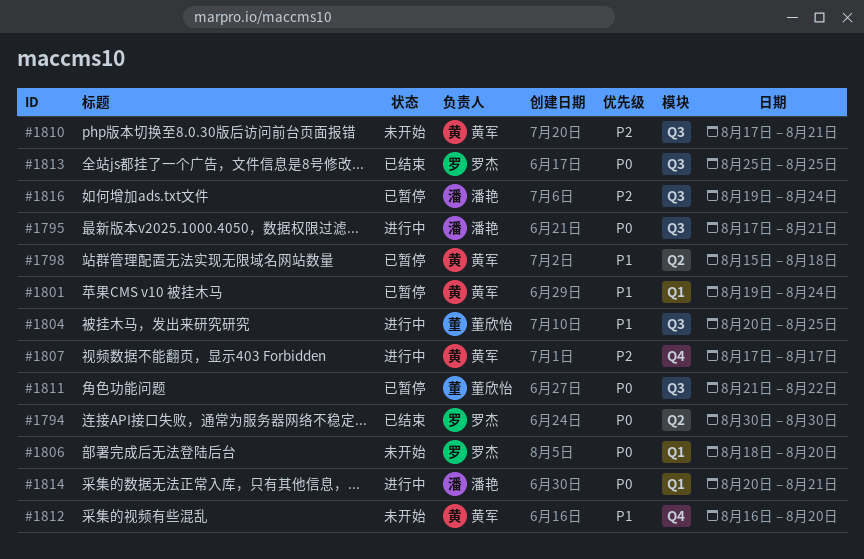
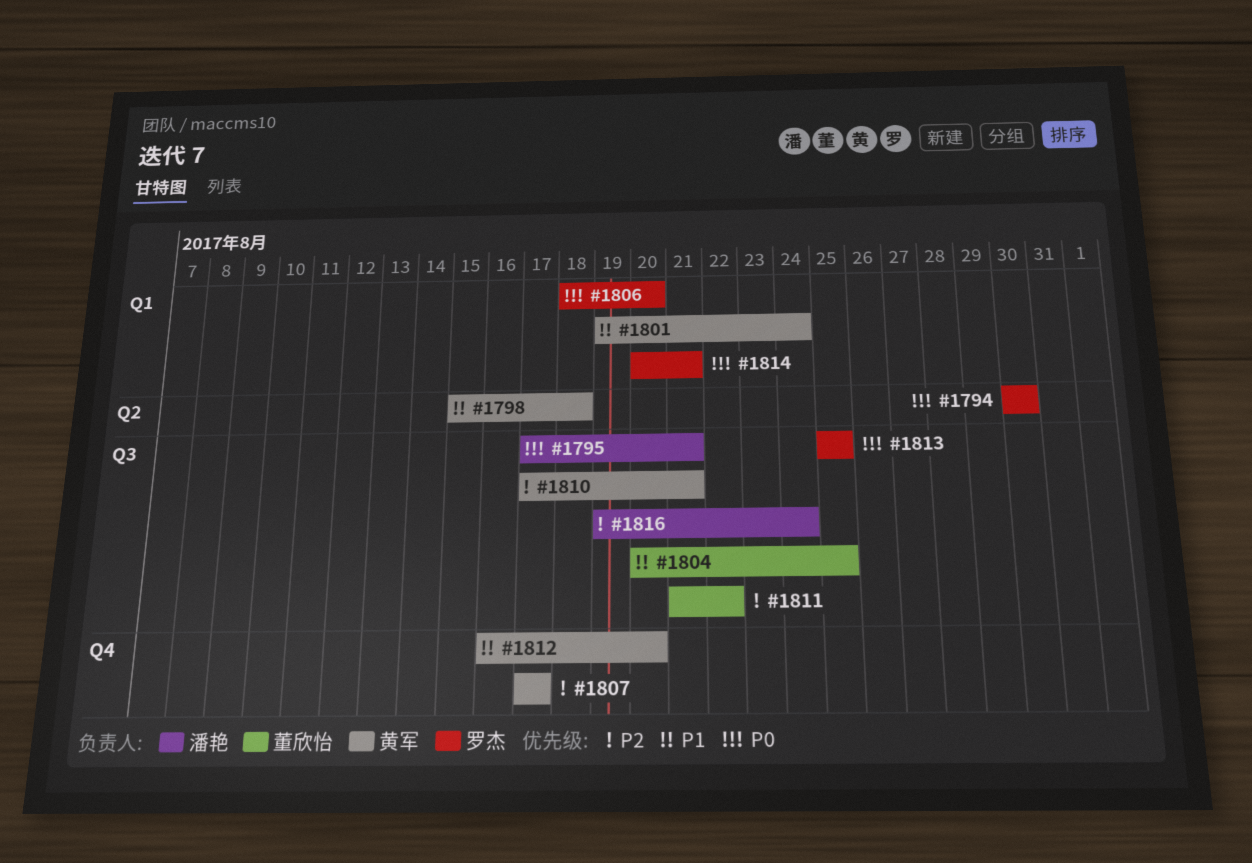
#1811, priority: P0 -> P2
#1814, owner: 潘艳 -> 罗杰

